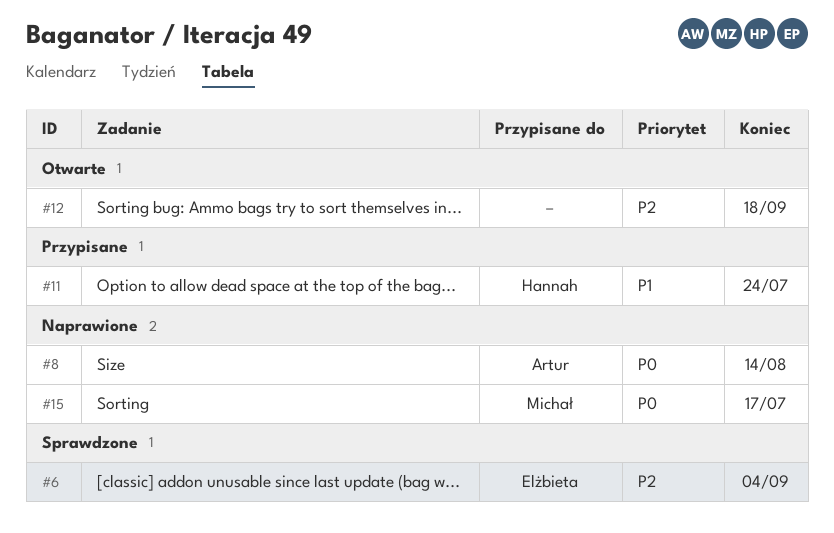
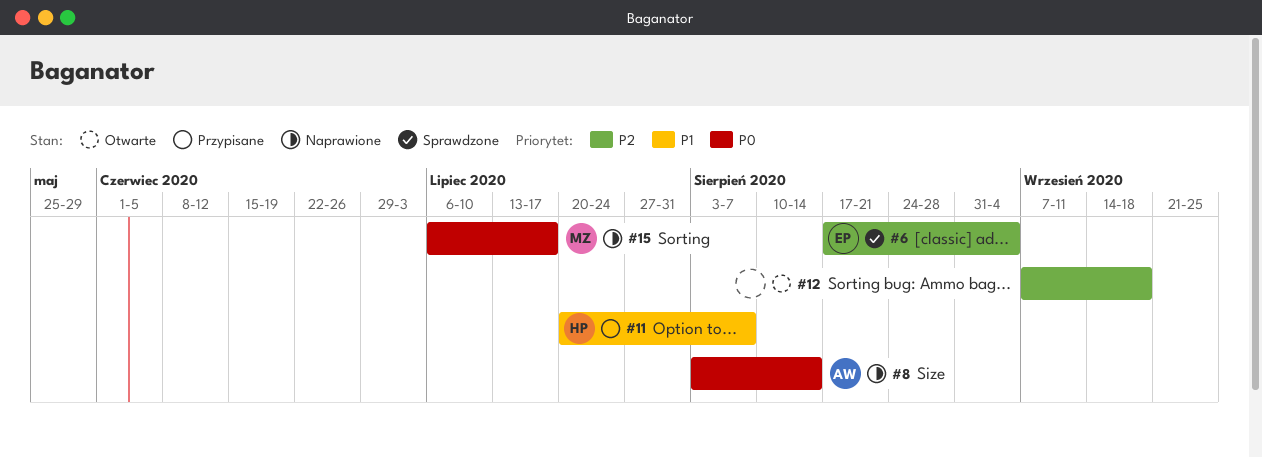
#11, due: Jul 24 -> Aug 7

